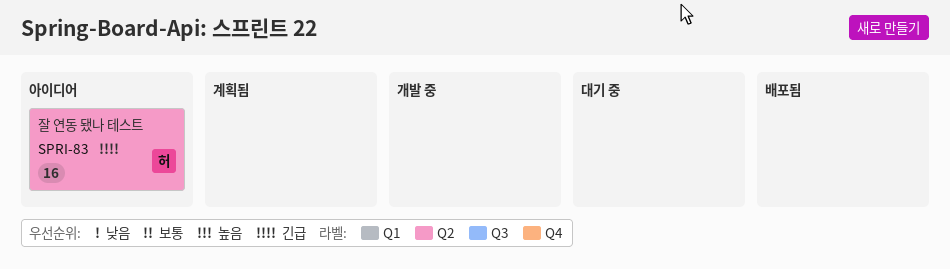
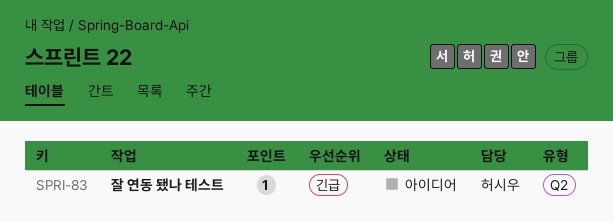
SPRI-83, estimate: 16 -> 1

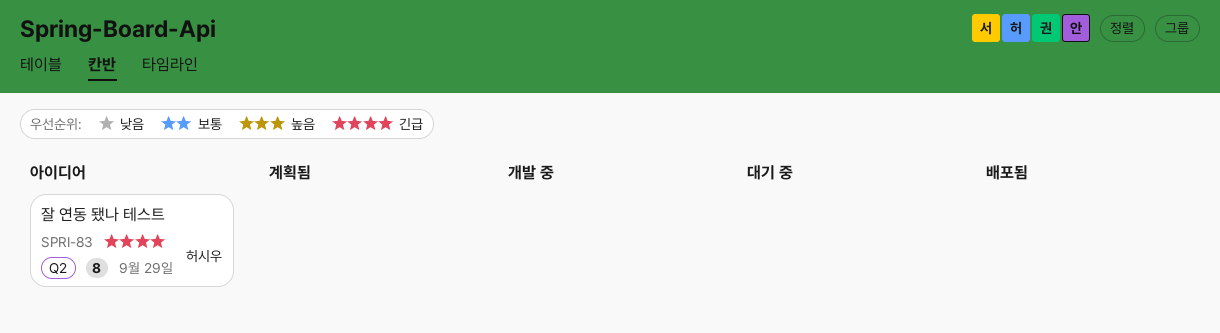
SPRI-83, estimate: 1 -> 8

